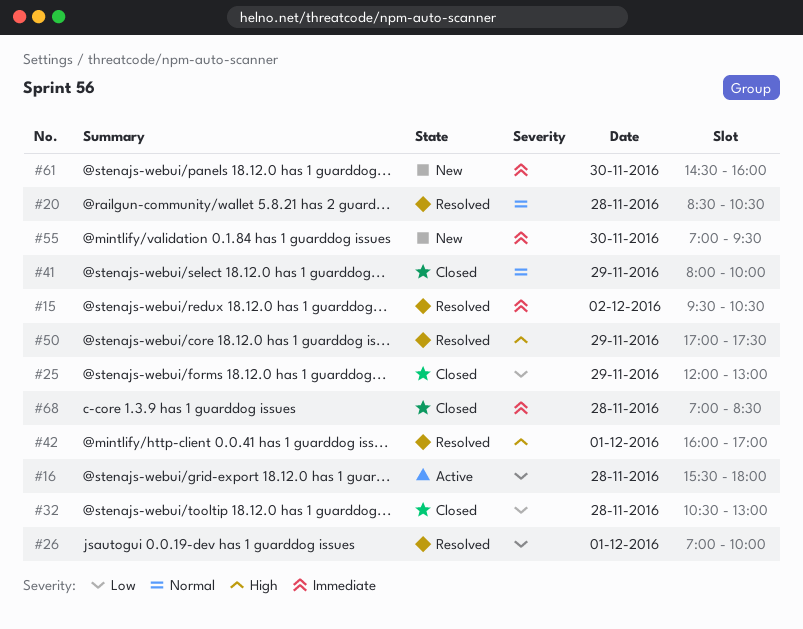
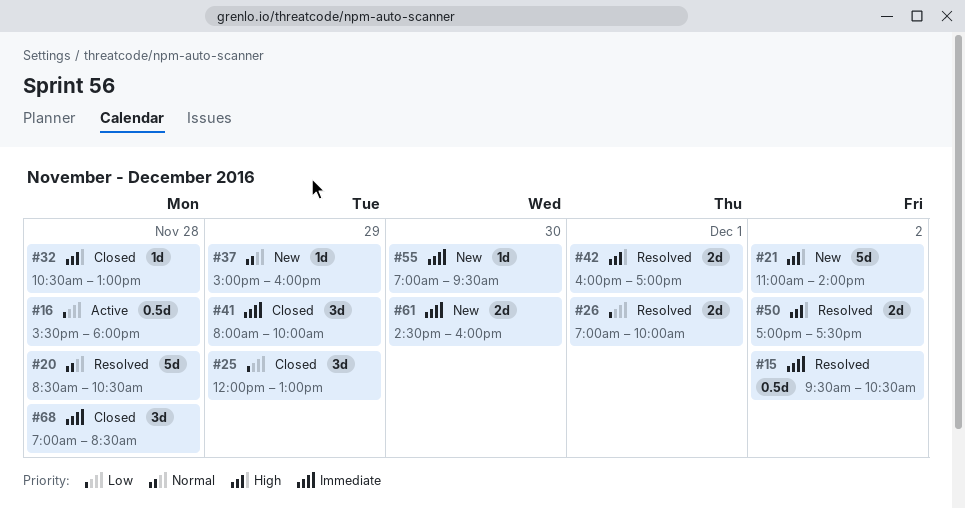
#21: none -> present
#32, priority: Low -> High
#37: none -> present
#41, priority: Normal -> Immediate
#50, day: Nov 29 -> Dec 2

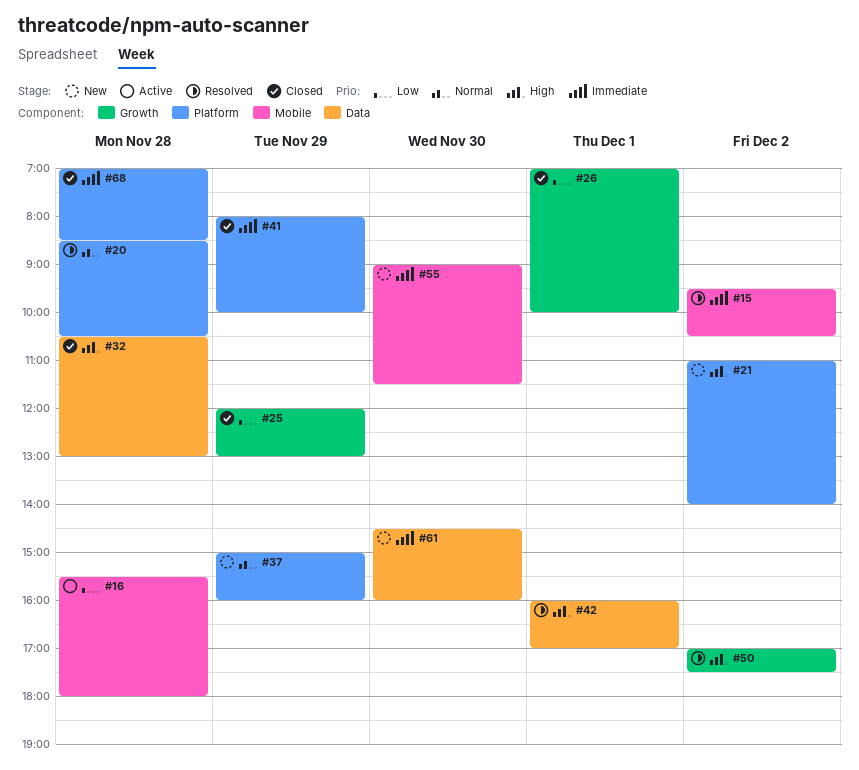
#26, status: Resolved -> Closed
#55, begins: 07:00 -> 09:00
#55, ends: 09:30 -> 11:30

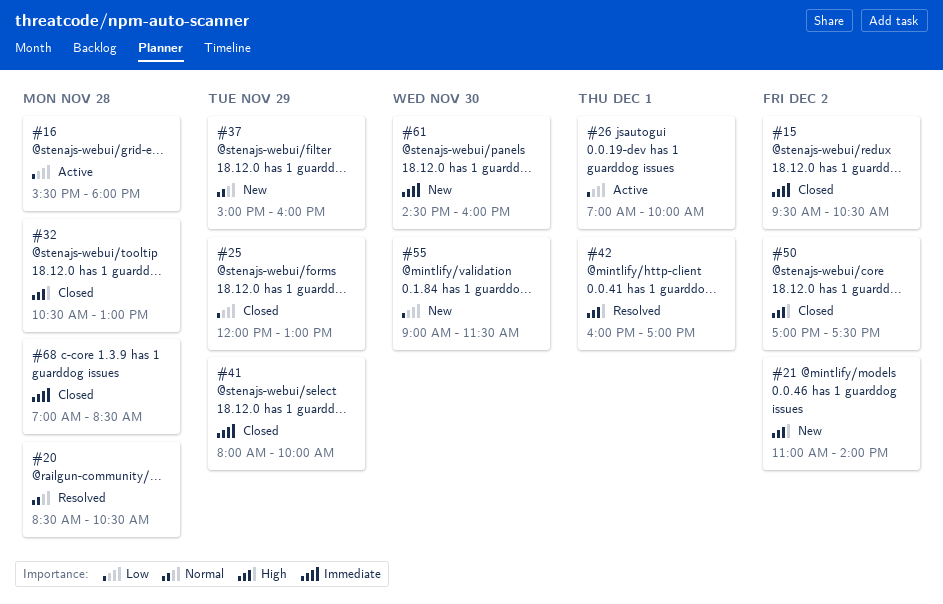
#15, status: Resolved -> Closed
#26, status: Closed -> Active
#50, status: Resolved -> Closed
#55, priority: Immediate -> Low

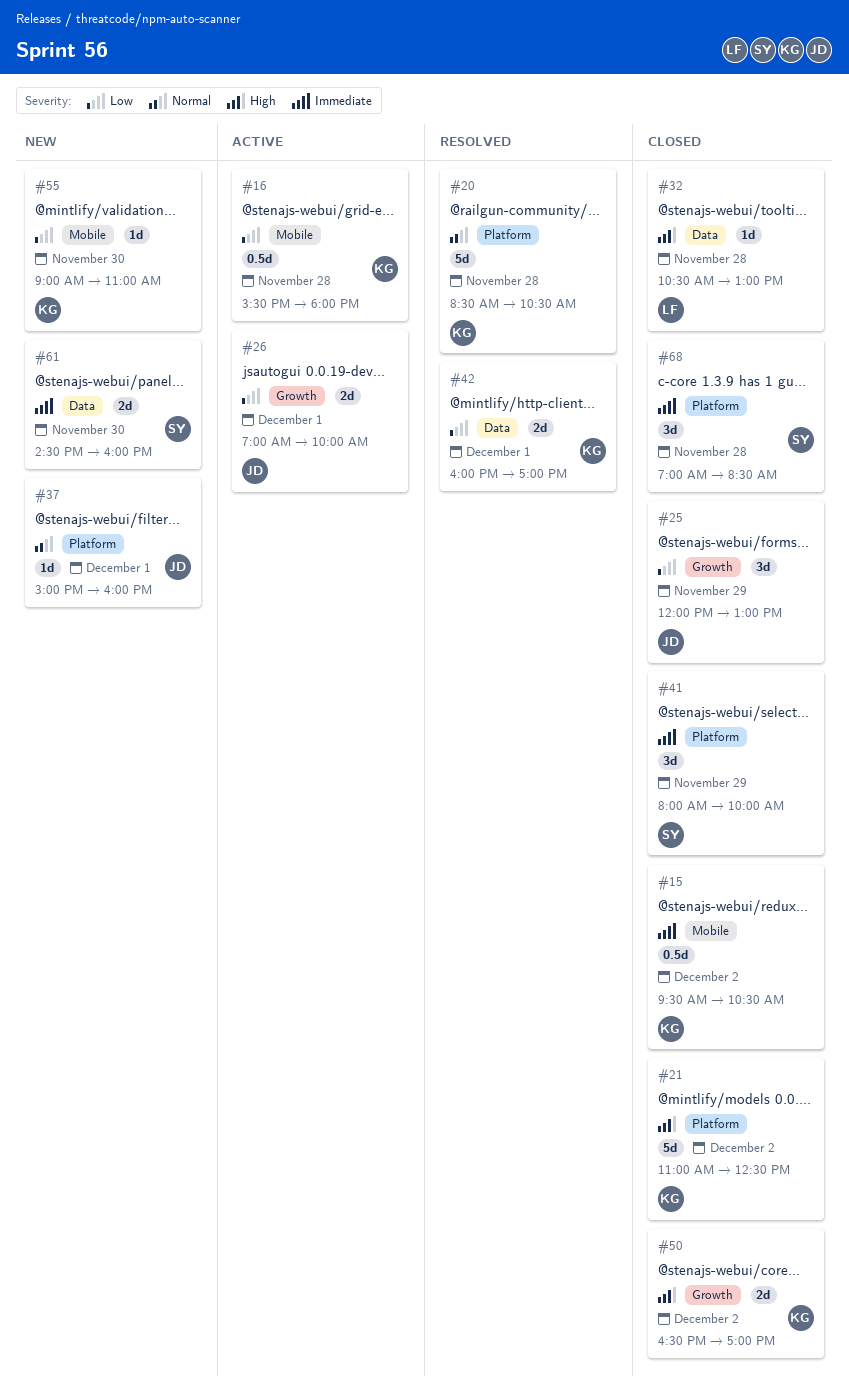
#21, status: New -> Closed
#21, ends: 14:00 -> 12:30
#37, day: Nov 29 -> Dec 1
#42, priority: High -> Low
#50, begins: 17:00 -> 16:30
#50, ends: 17:30 -> 17:00
#55, ends: 11:30 -> 11:00

